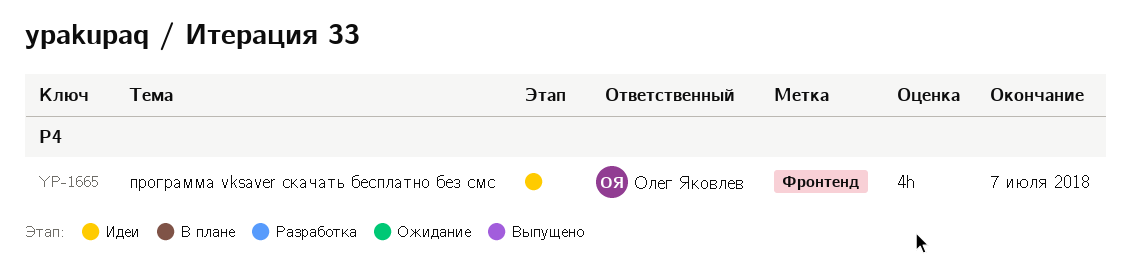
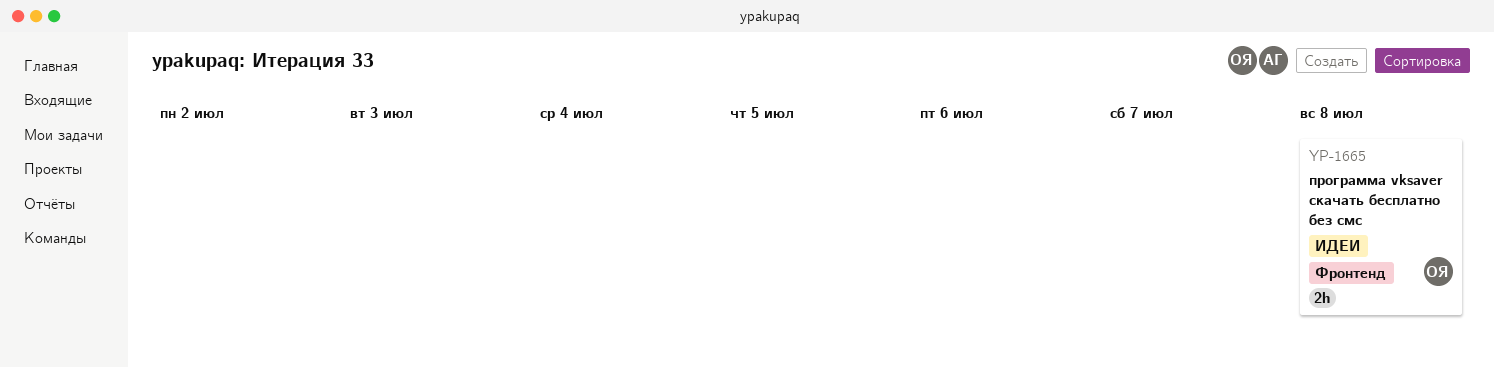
YP-1665, estimate: 4h -> 2h
YP-1665, due: Jul 7 -> Jul 8

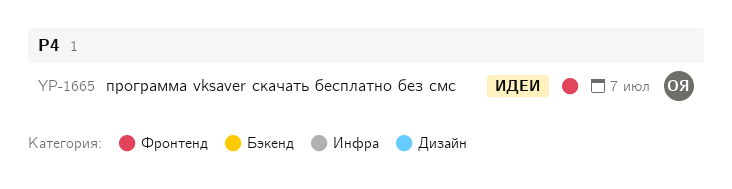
YP-1665, due: Jul 8 -> Jul 7

